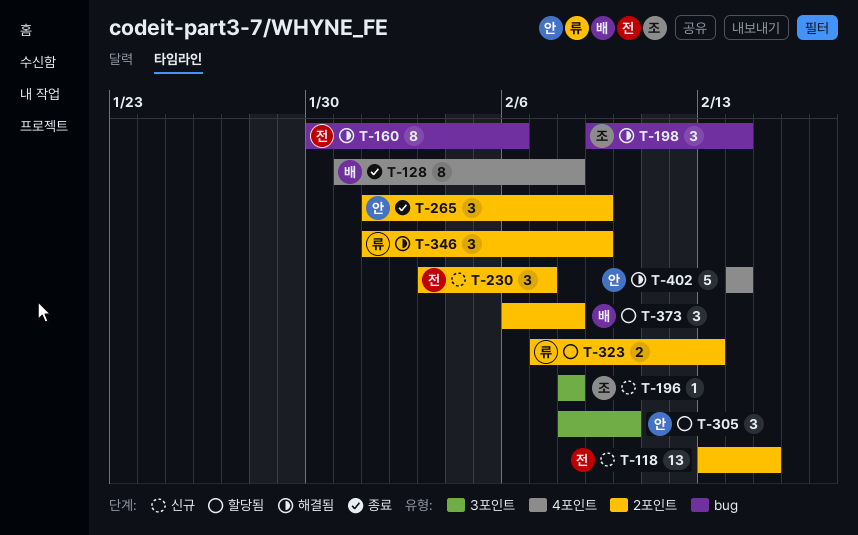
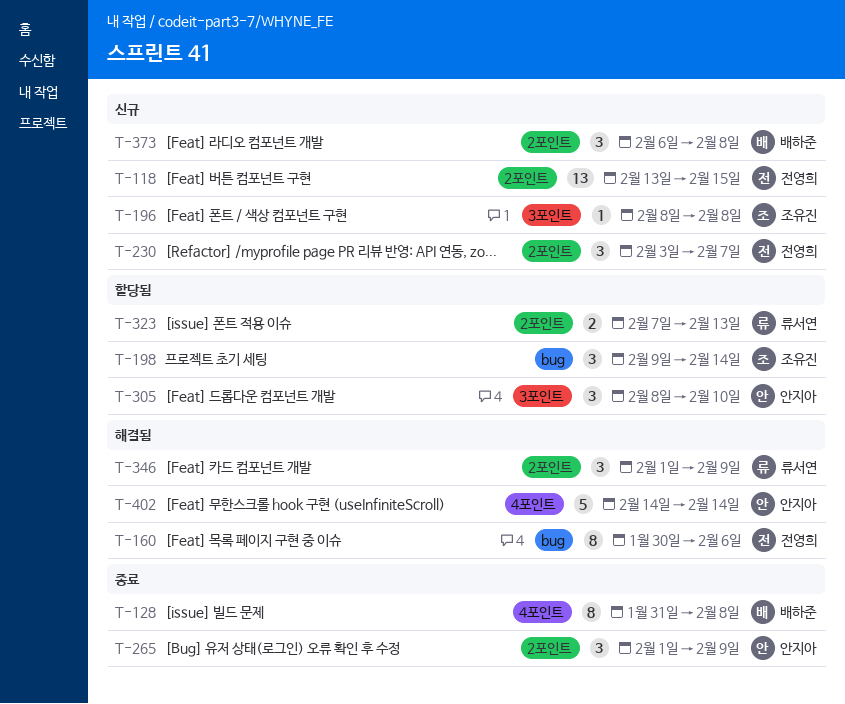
T-198, status: 해결됨 -> 할당됨
T-373, status: 할당됨 -> 신규

